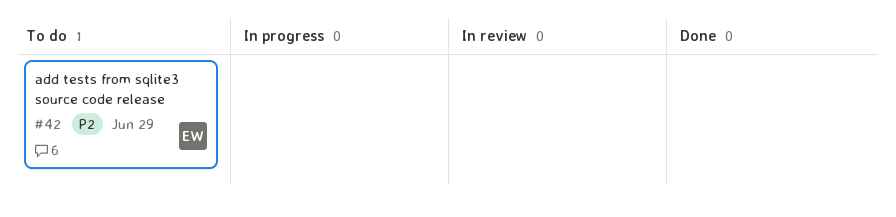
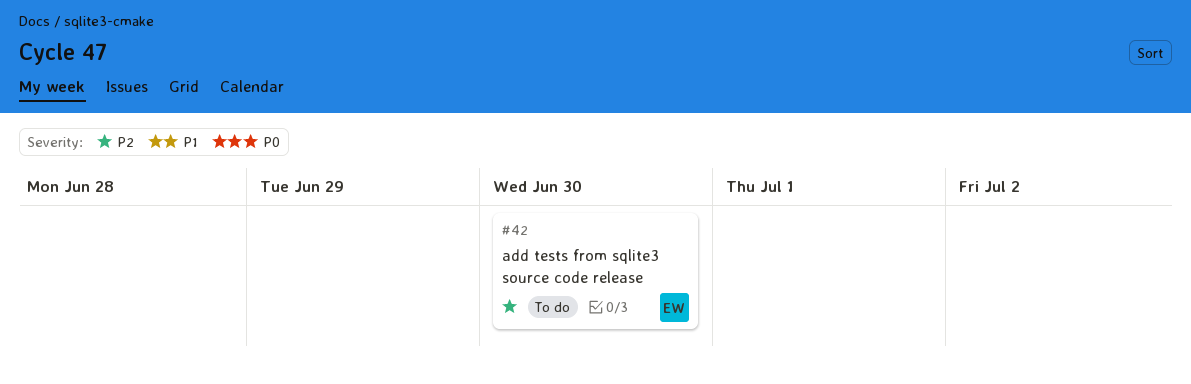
#42, due: Jun 29 -> Jun 30

